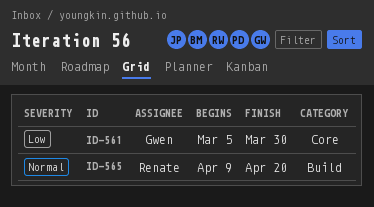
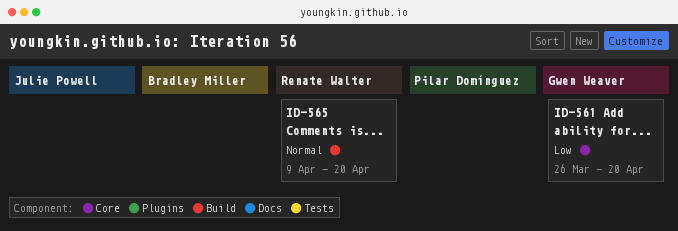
ID-561, start: Mar 5 -> Mar 26
ID-561, due: Mar 30 -> Apr 20

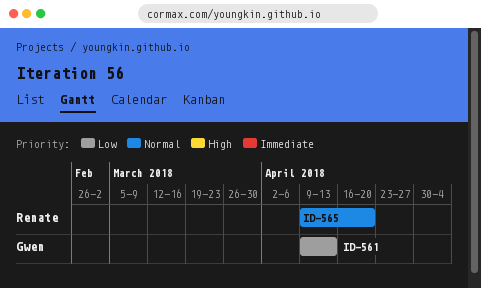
ID-561, start: Mar 26 -> Apr 9
ID-561, due: Apr 20 -> Apr 13

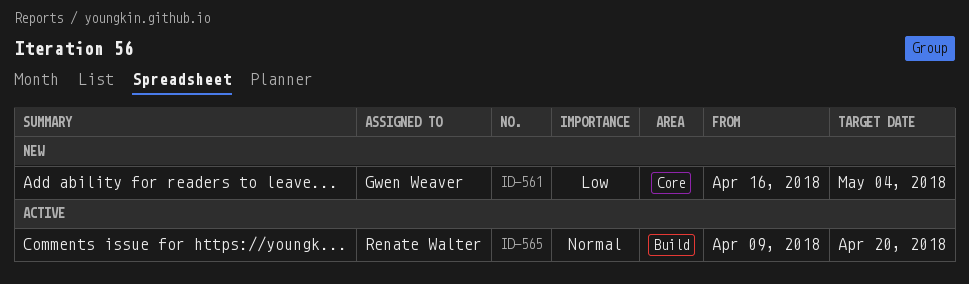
ID-561, start: Apr 9 -> Apr 16
ID-561, due: Apr 13 -> May 4

